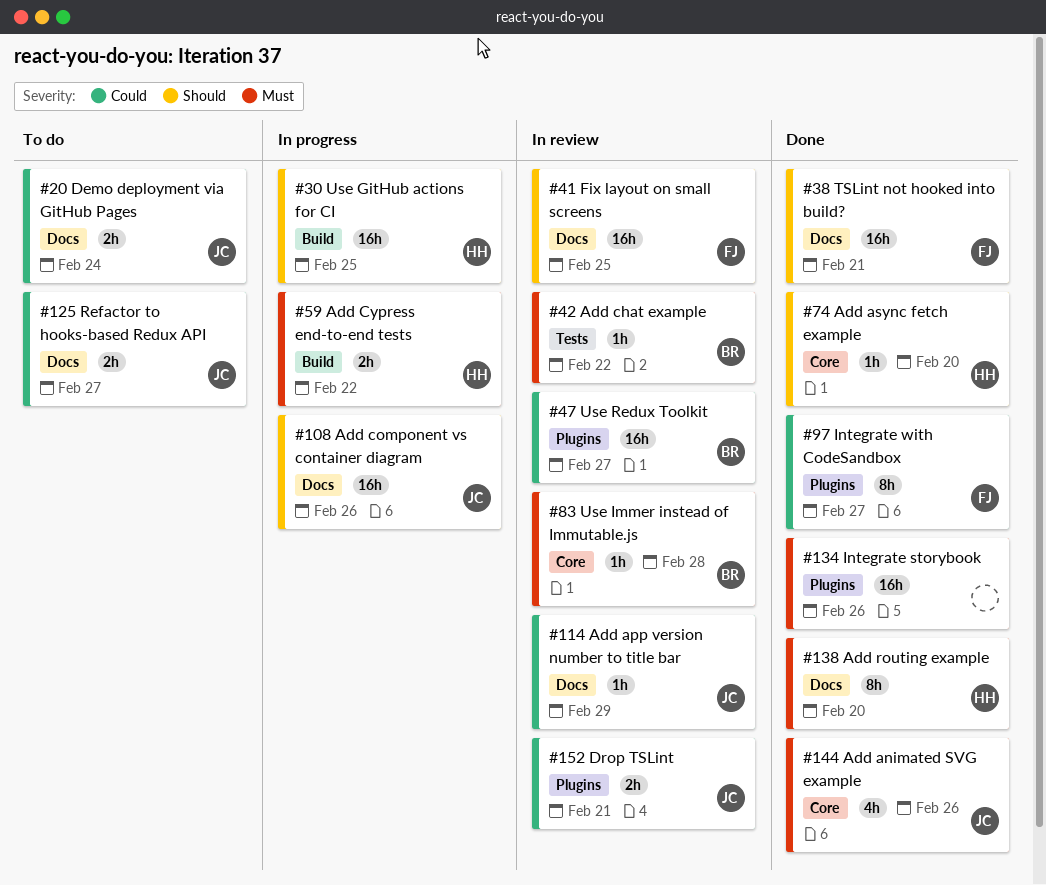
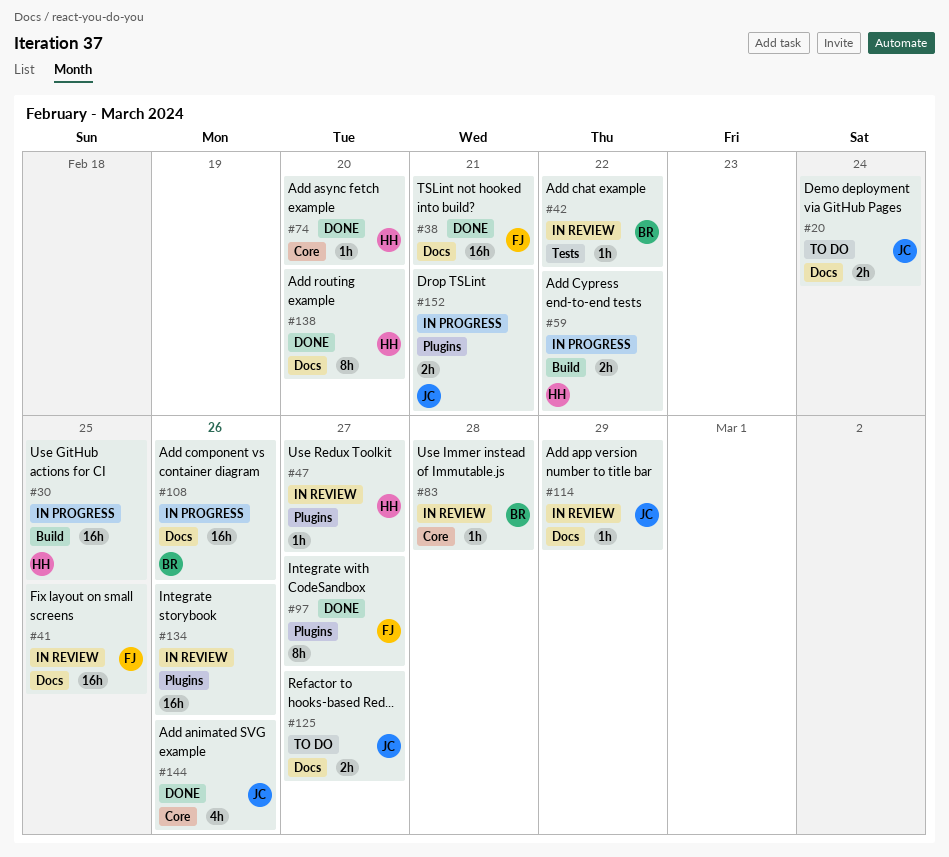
#47, owner: BR -> HH
#47, estimate: 16h -> 1h
#108, owner: JC -> BR
#134, status: Done -> In review
#152, status: In review -> In progress

